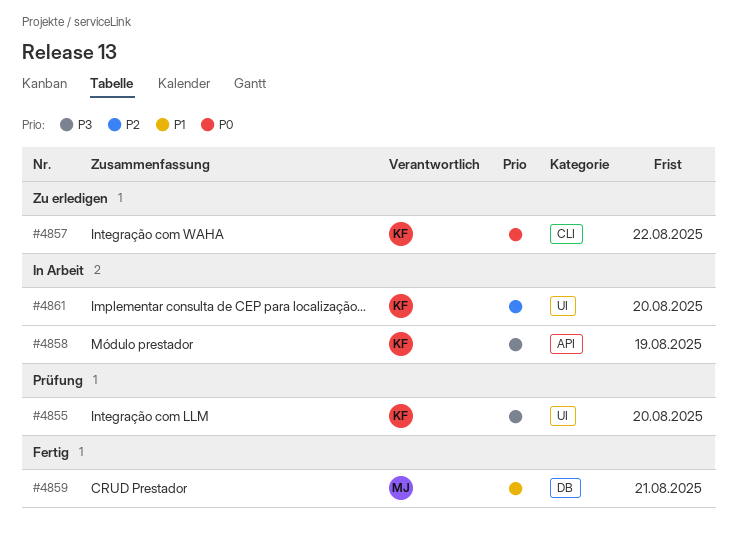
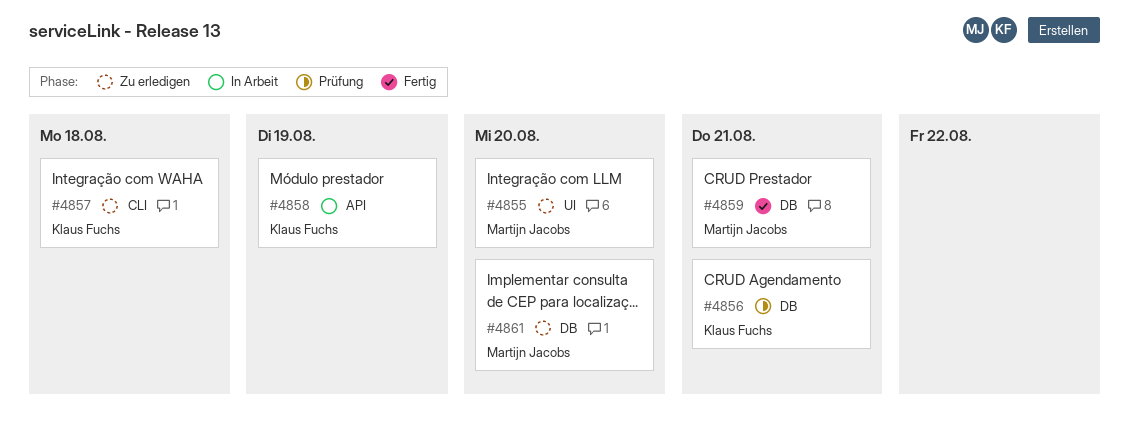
#4855, status: Prüfung -> Zu erledigen
#4855, owner: Klaus Fuchs -> Martijn Jacobs
#4856: none -> present
#4857, due: Aug 22 -> Aug 18
#4861, status: In Arbeit -> Zu erledigen
#4861, owner: Klaus Fuchs -> Martijn Jacobs
#4861, label: UI -> DB

